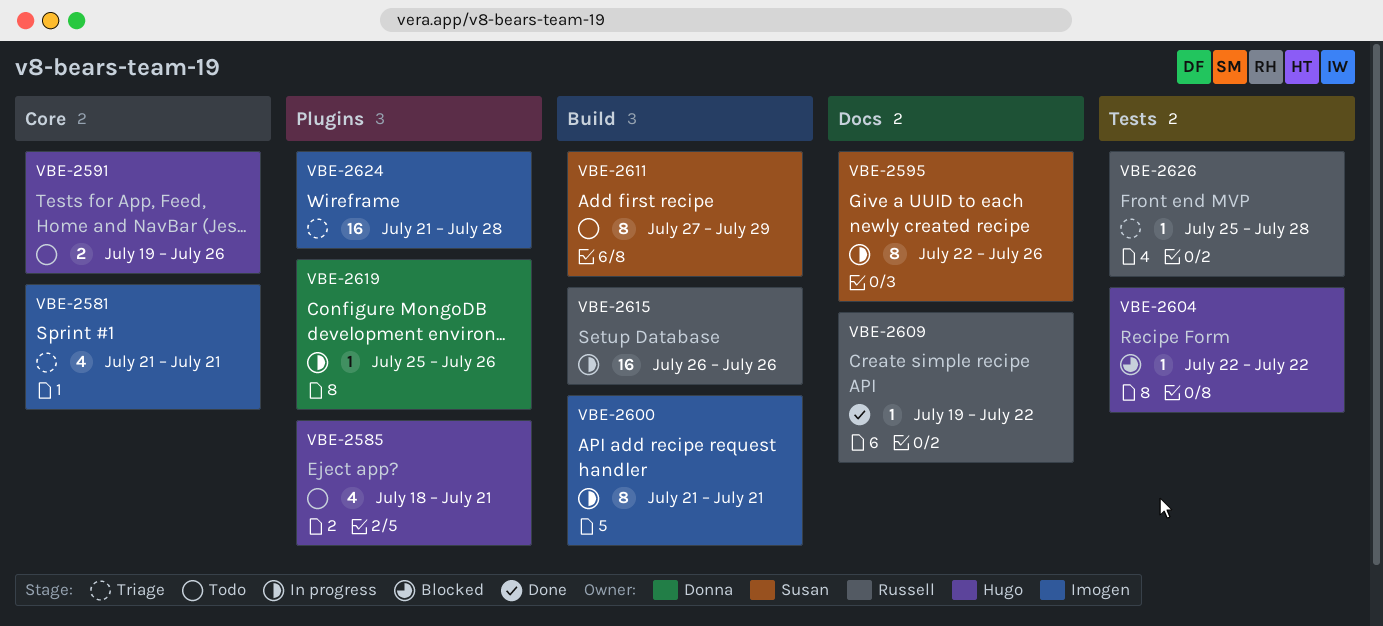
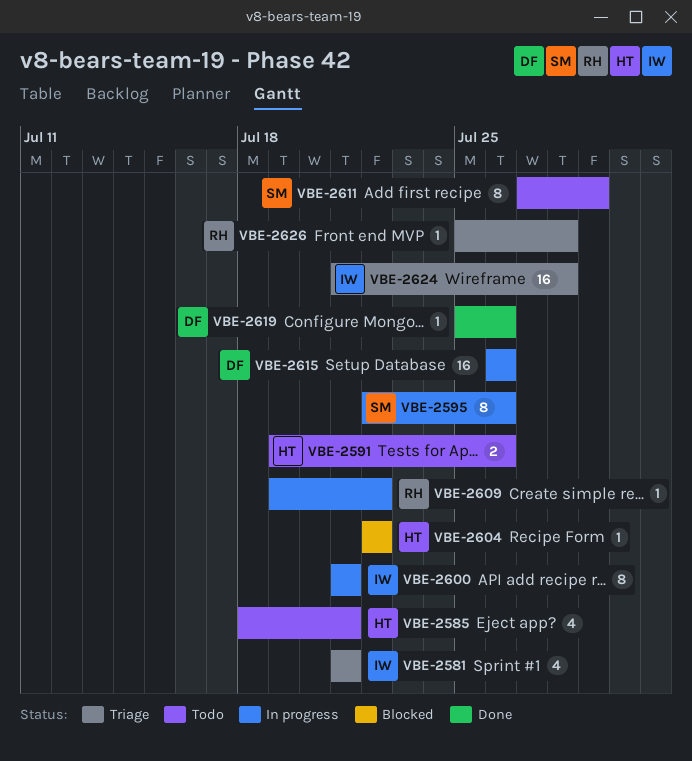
VBE-2609, status: Done -> In progress
VBE-2615, owner: Russell -> Donna
VBE-2619, status: In progress -> Done

